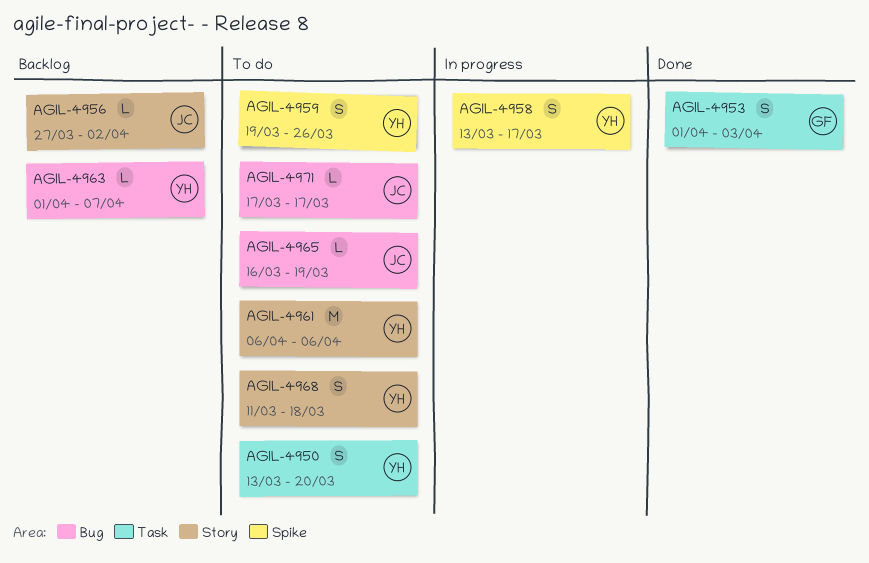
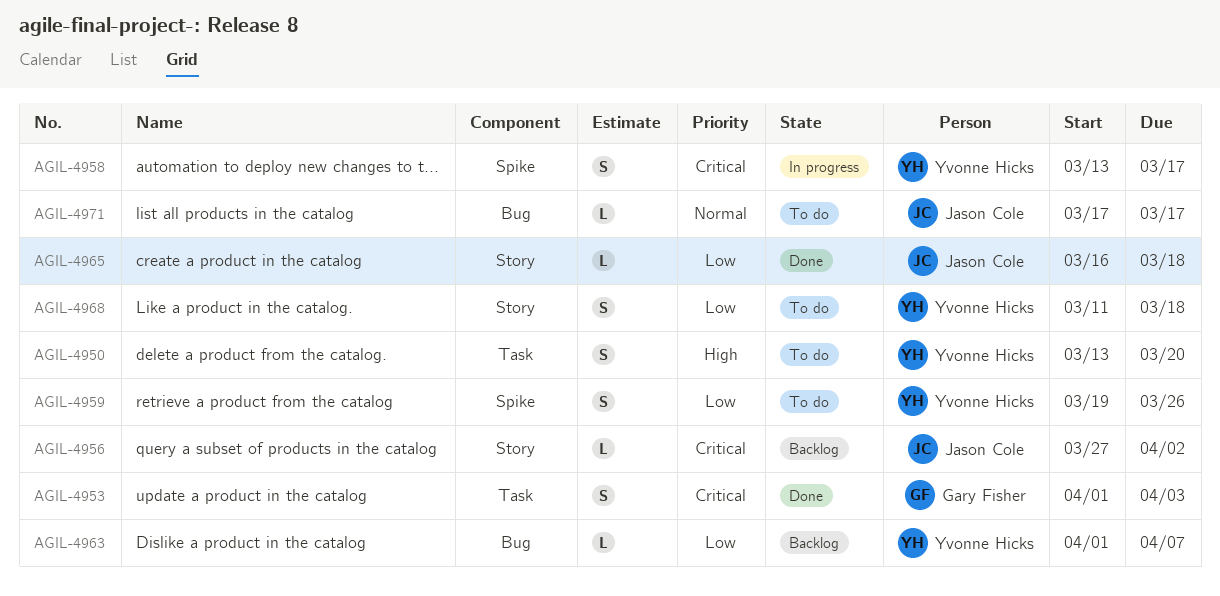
AGIL-4961: present -> none
AGIL-4965, status: To do -> Done
AGIL-4965, label: Bug -> Story
AGIL-4965, due: Mar 19 -> Mar 18

